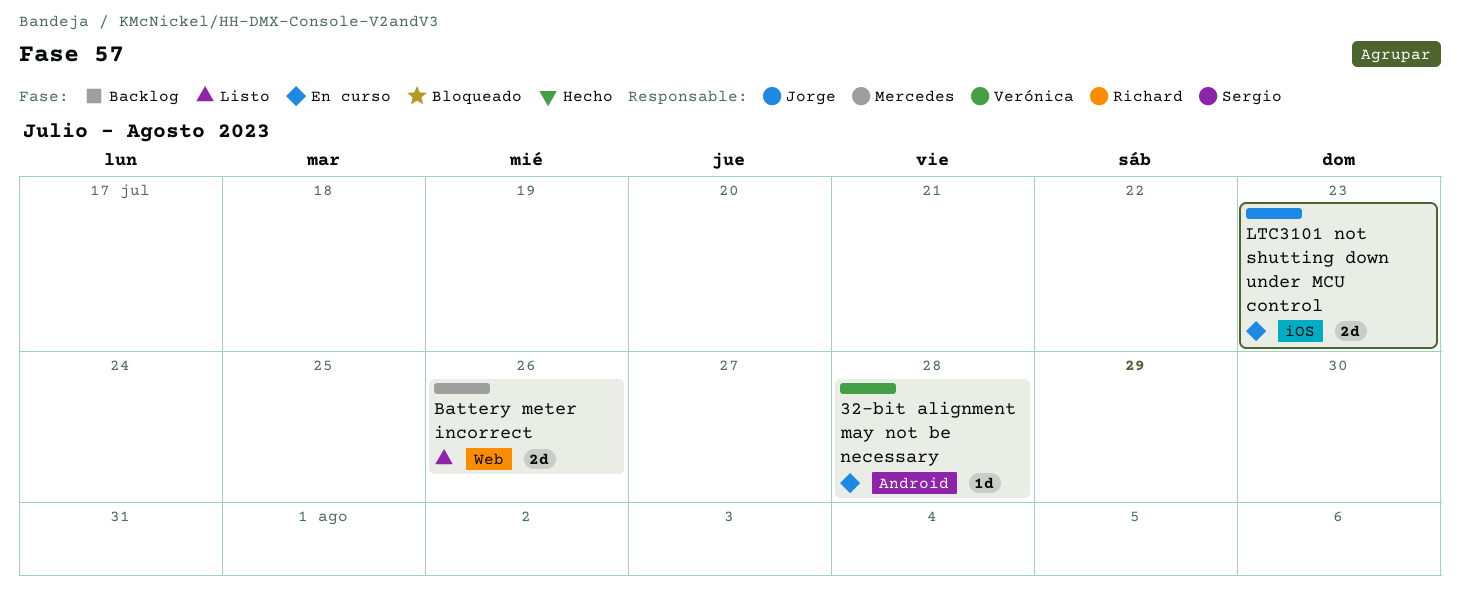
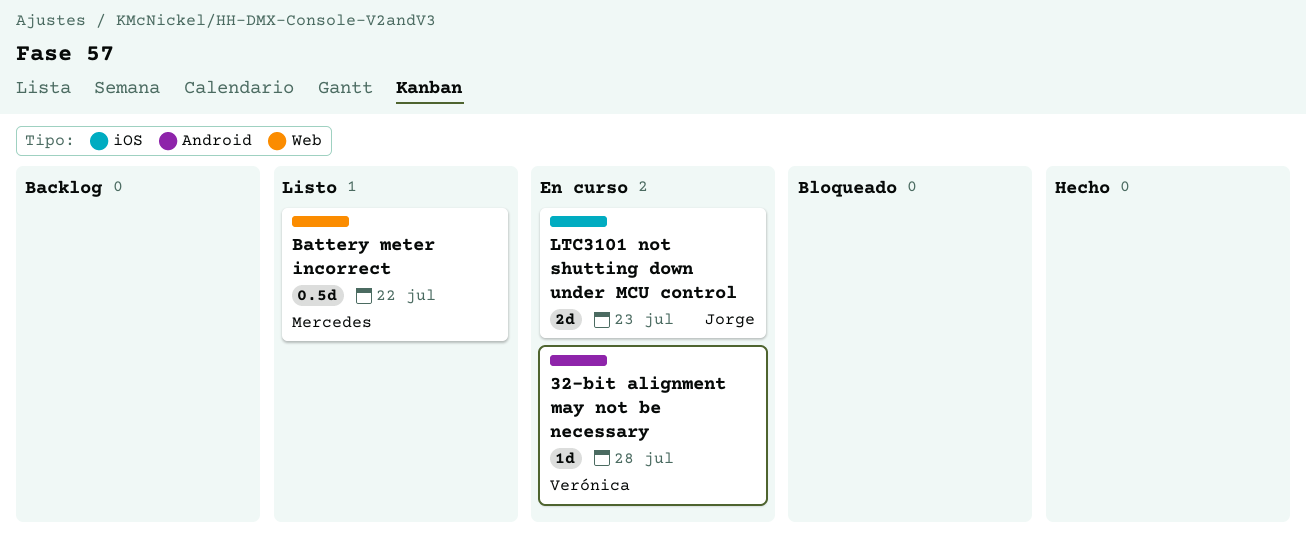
Battery meter incorrect, estimate: 2d -> 0.5d
Battery meter incorrect, due: Jul 26 -> Jul 22

